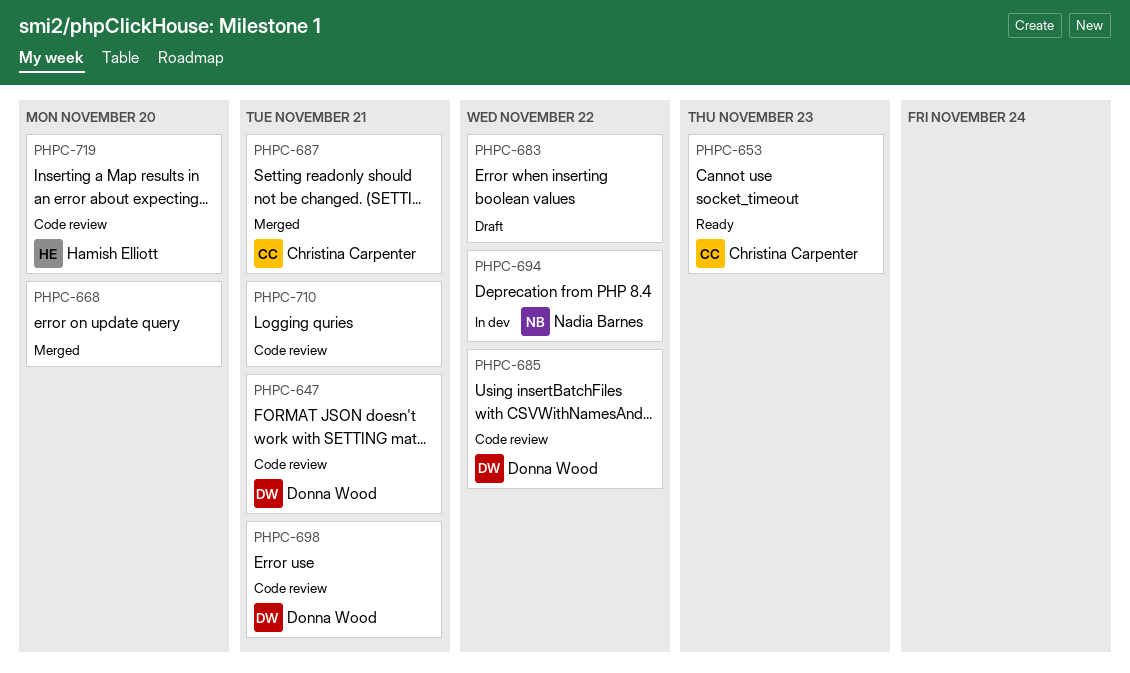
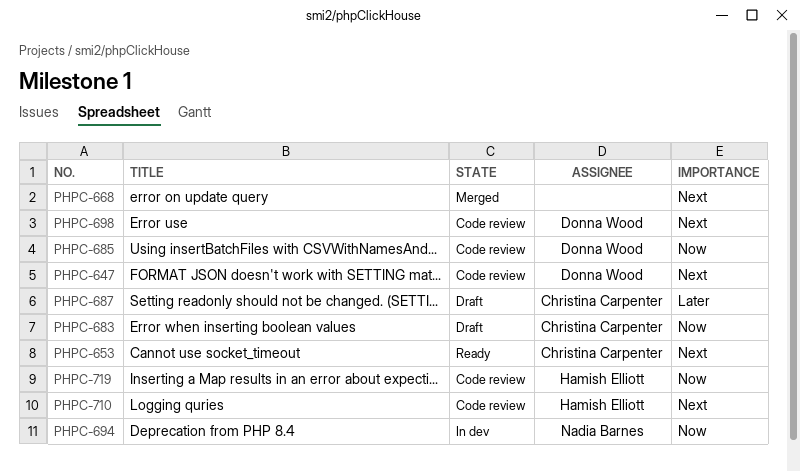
PHPC-683, owner: none -> Christina Carpenter
PHPC-687, status: Merged -> Draft
PHPC-710, owner: none -> Hamish Elliott

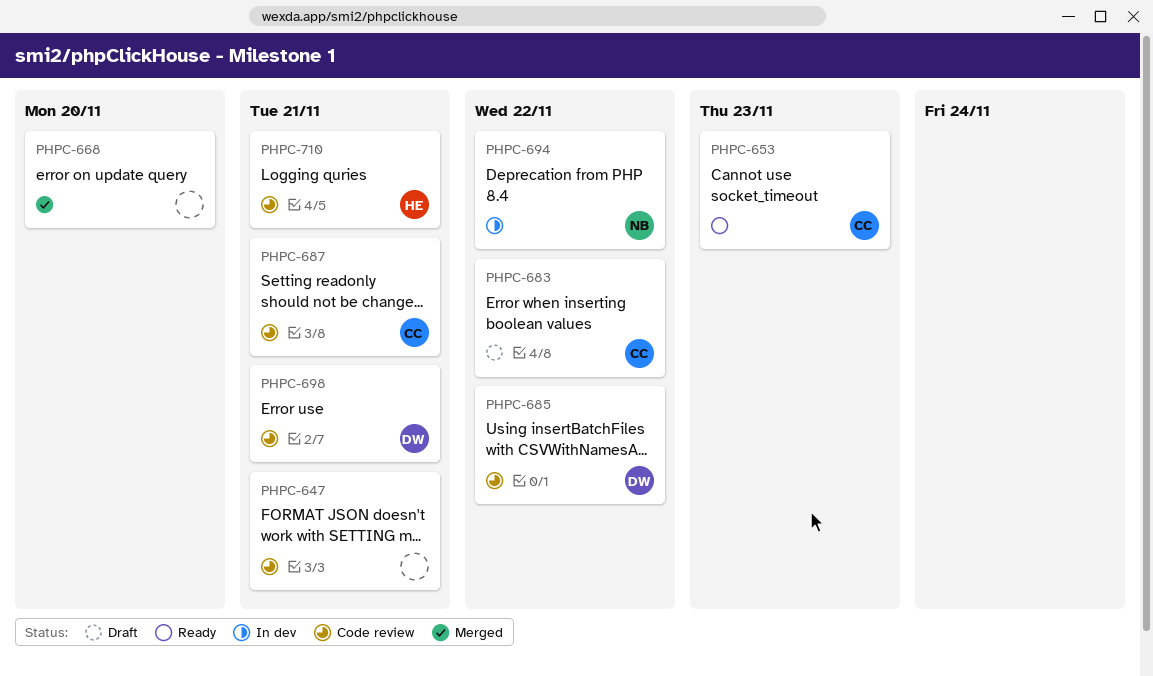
PHPC-647, owner: Donna Wood -> none
PHPC-687, status: Draft -> Code review
PHPC-719: present -> none

